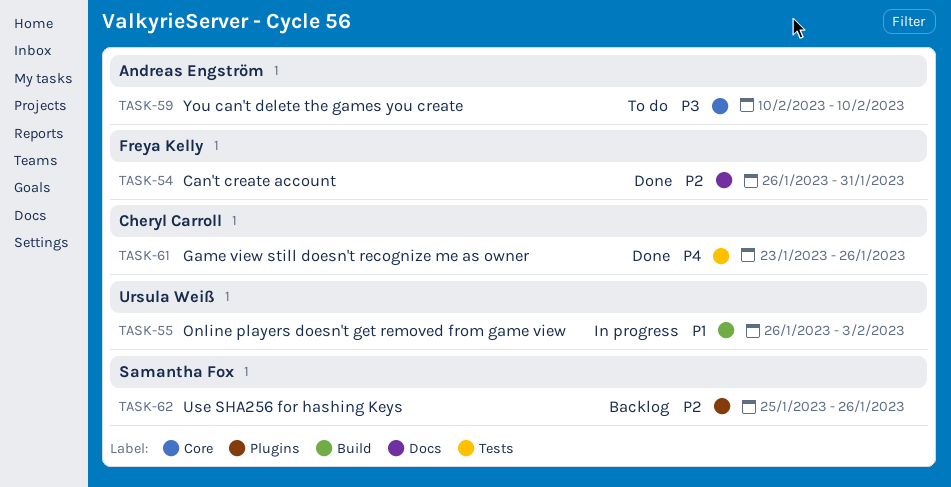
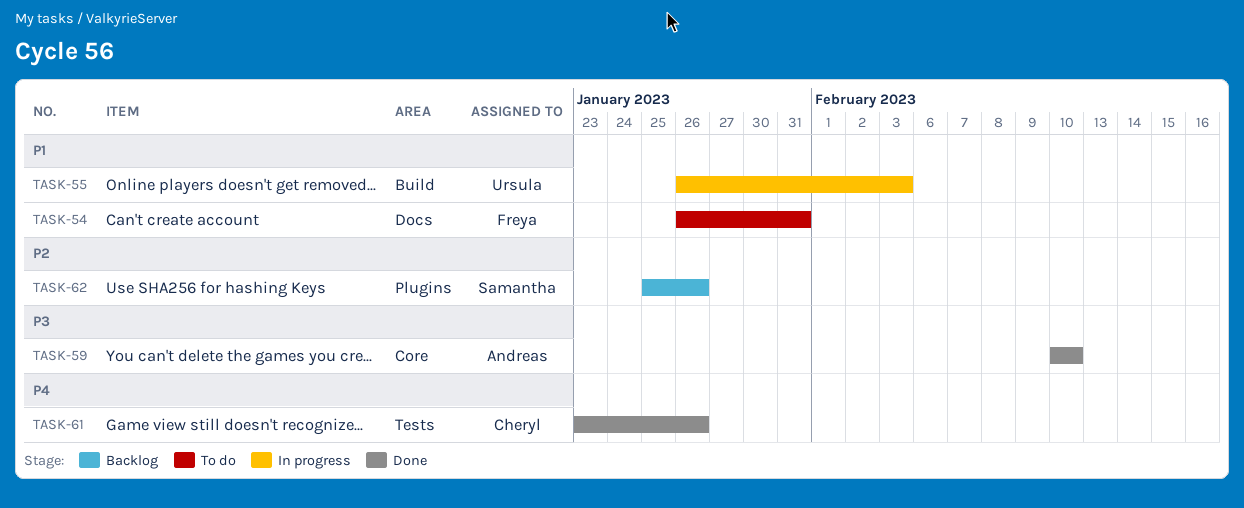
TASK-54, status: Done -> To do
TASK-54, priority: P2 -> P1
TASK-59, status: To do -> Done

